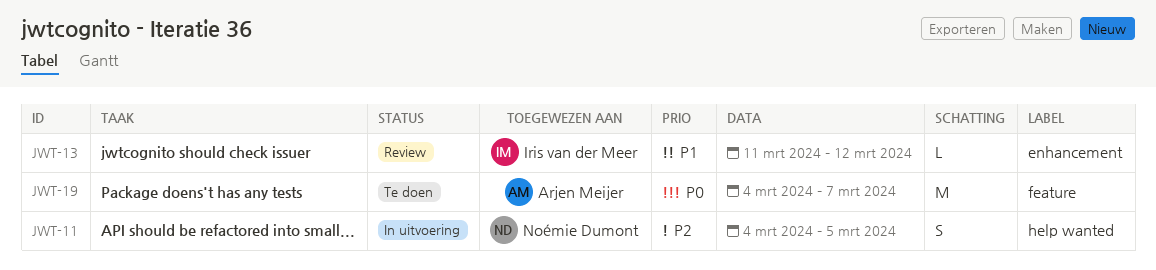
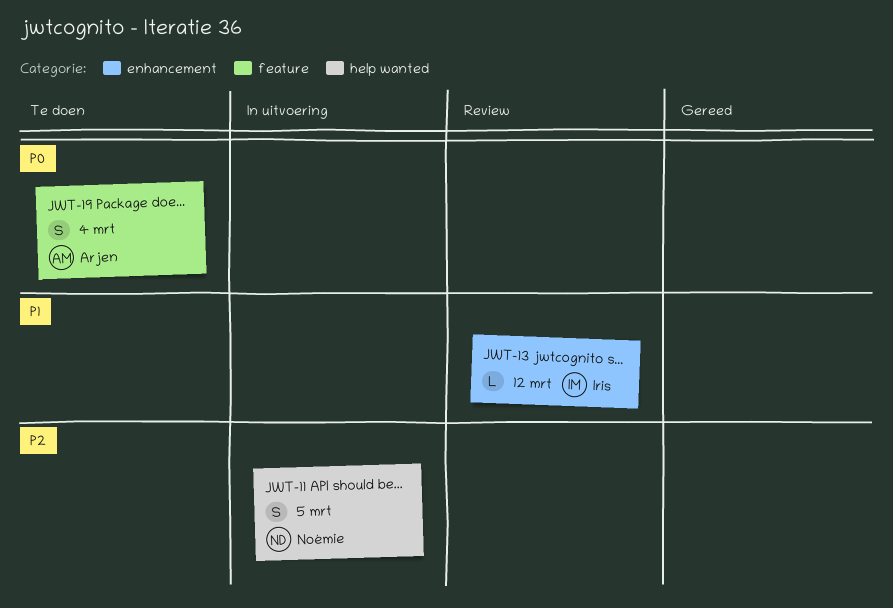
JWT-19, estimate: M -> S
JWT-19, due: Mar 7 -> Mar 4

